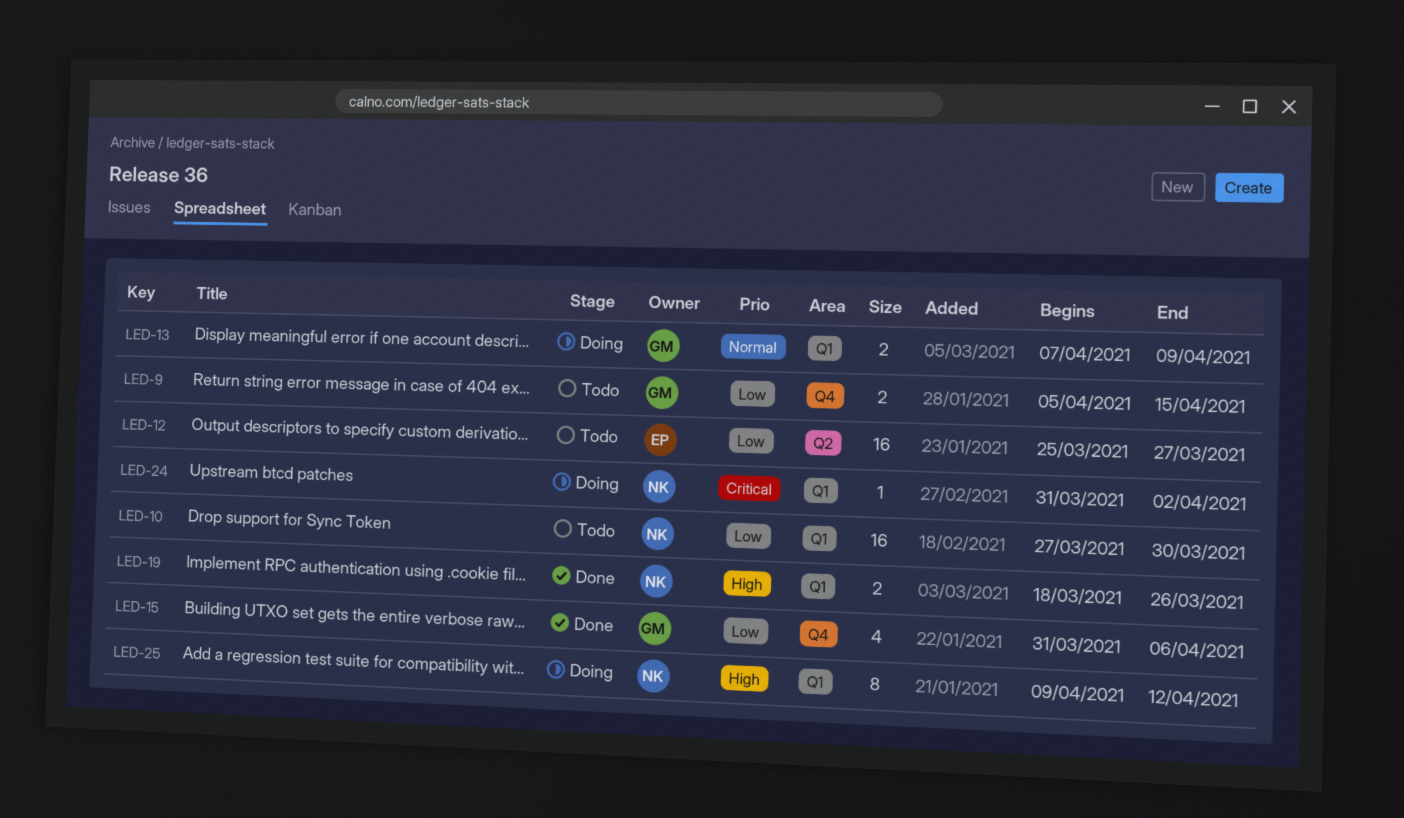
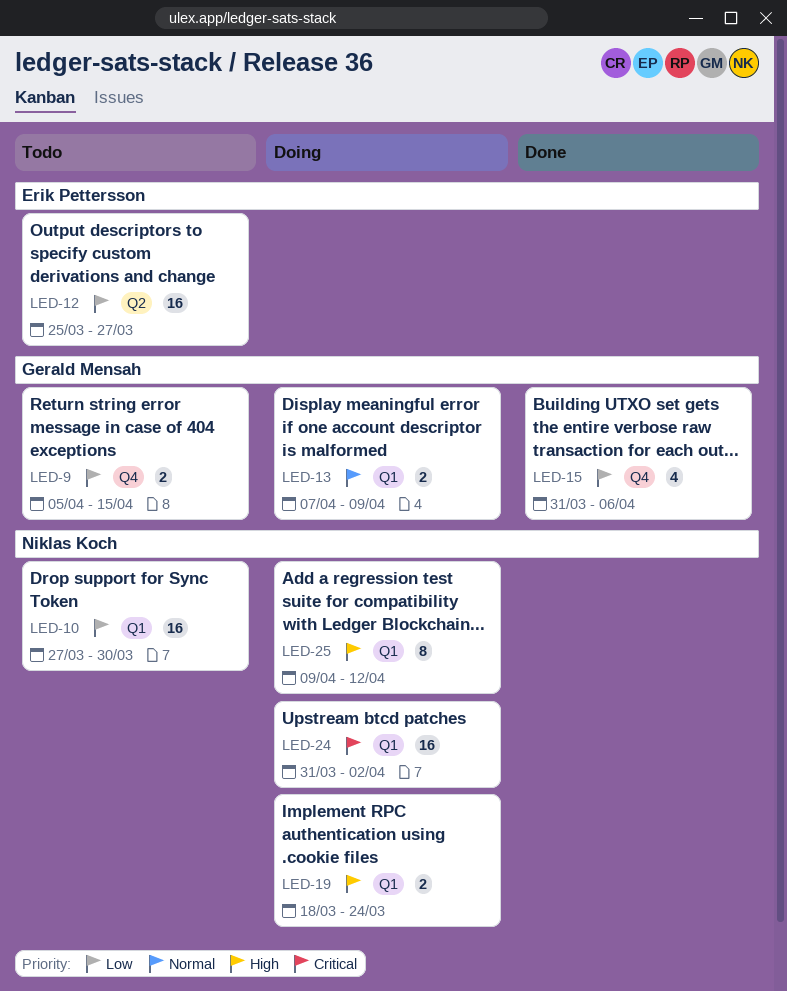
LED-19, status: Done -> Doing
LED-19, due: Mar 26 -> Mar 24
LED-24, estimate: 1 -> 16

